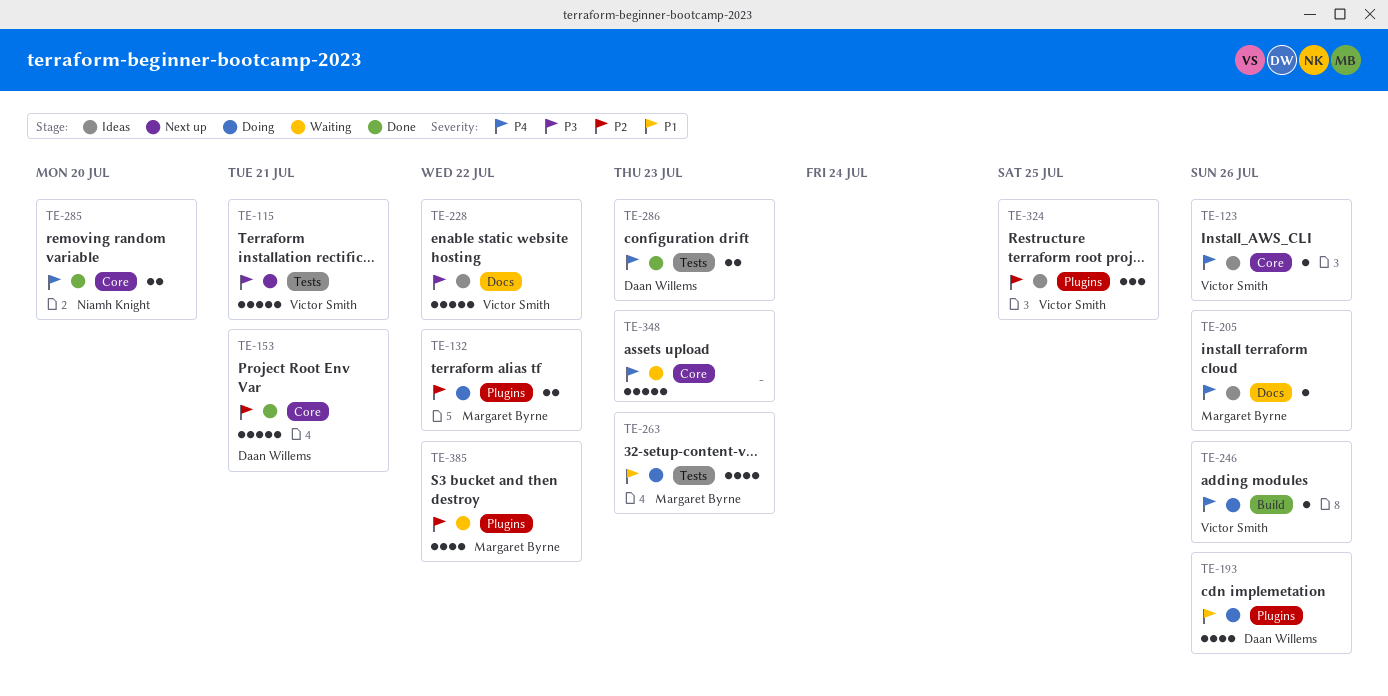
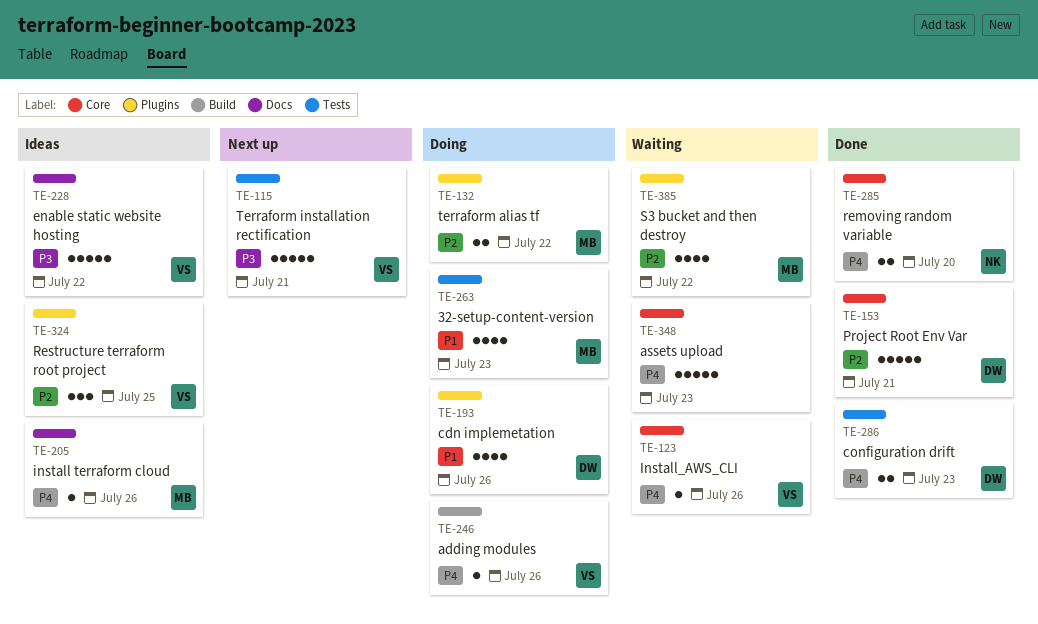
TE-123, status: Ideas -> Waiting

